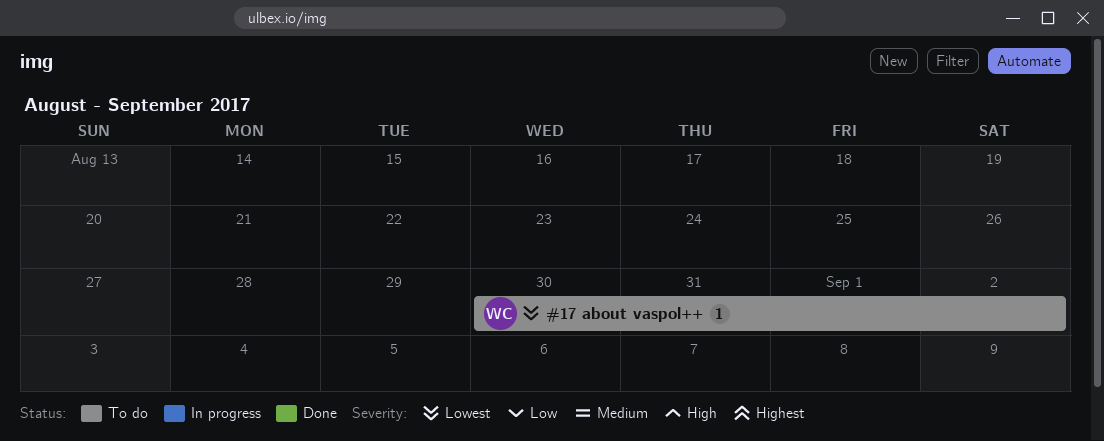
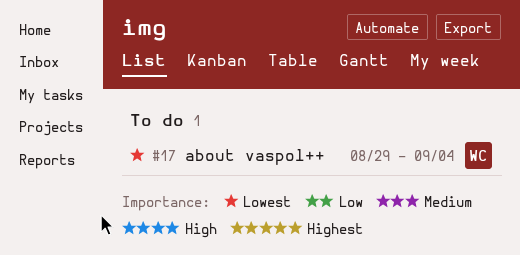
#17, start: Aug 30 -> Aug 29
#17, due: Sep 2 -> Sep 4

